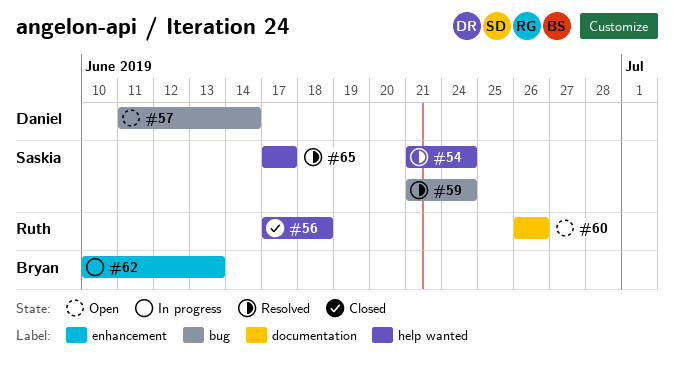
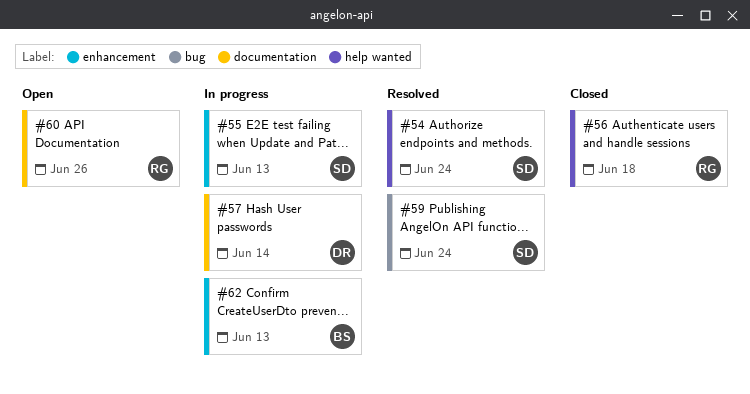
#55: none -> present
#57, status: Open -> In progress
#57, label: bug -> documentation
#65: present -> none

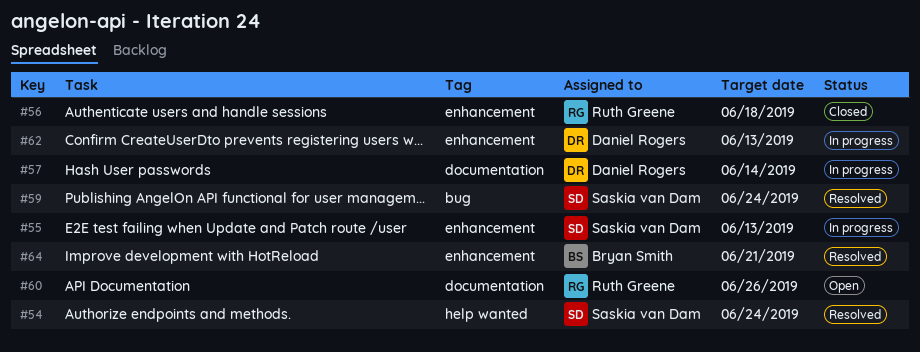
#56, label: help wanted -> enhancement
#62, owner: Bryan Smith -> Daniel Rogers
#64: none -> present

